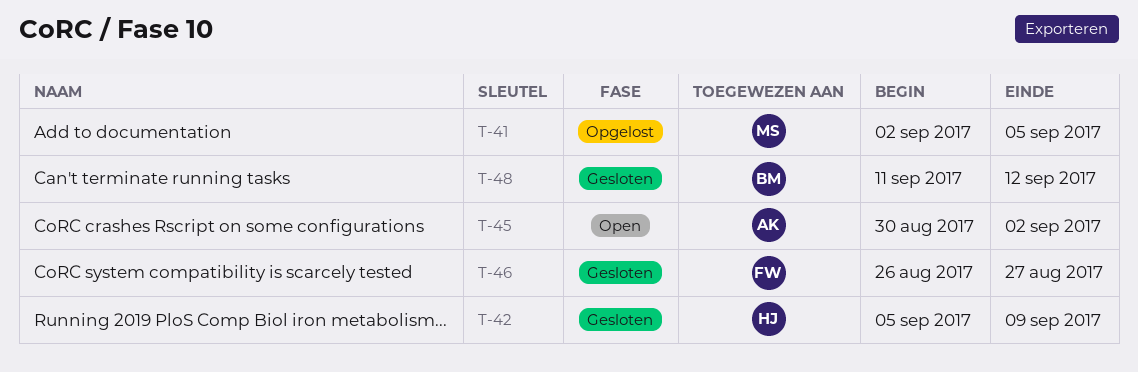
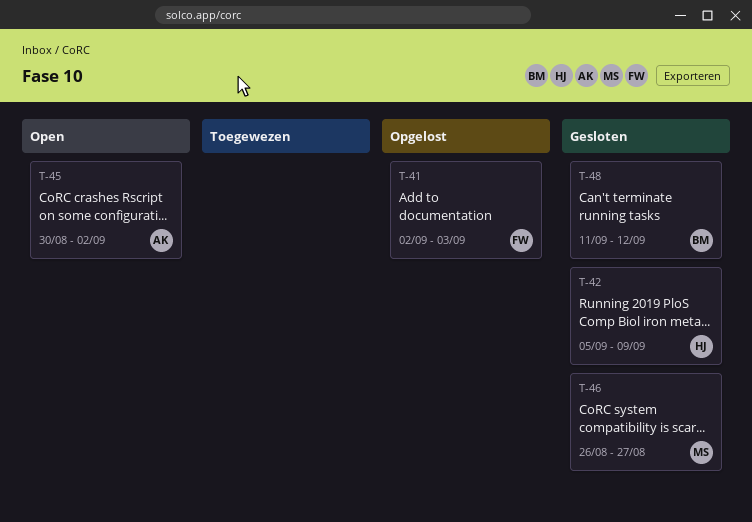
T-41, owner: MS -> FW
T-41, due: Sep 5 -> Sep 3
T-46, owner: FW -> MS

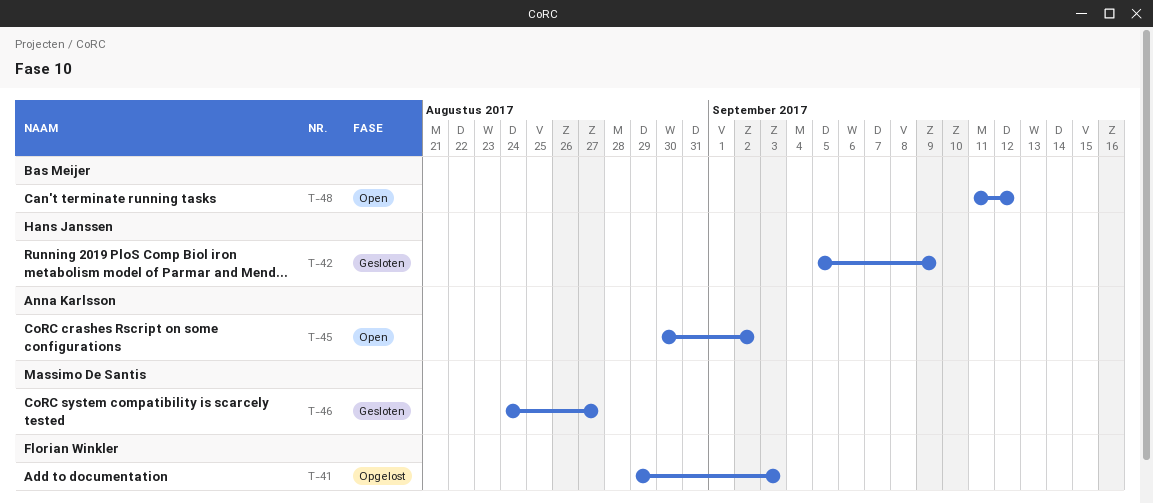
T-41, start: Sep 2 -> Aug 29
T-46, start: Aug 26 -> Aug 24
T-48, status: Gesloten -> Open

